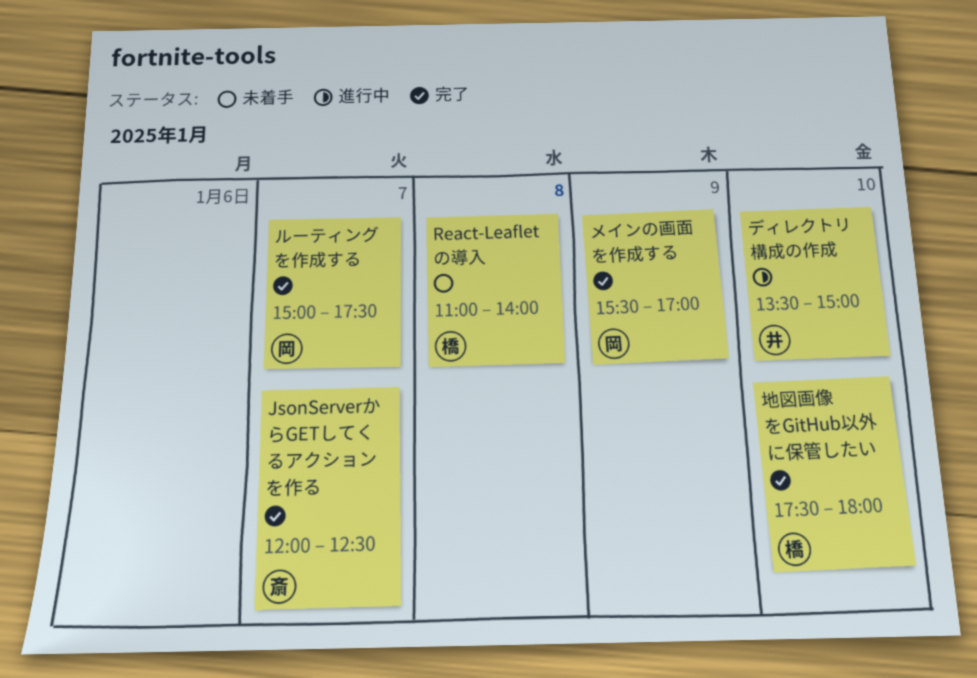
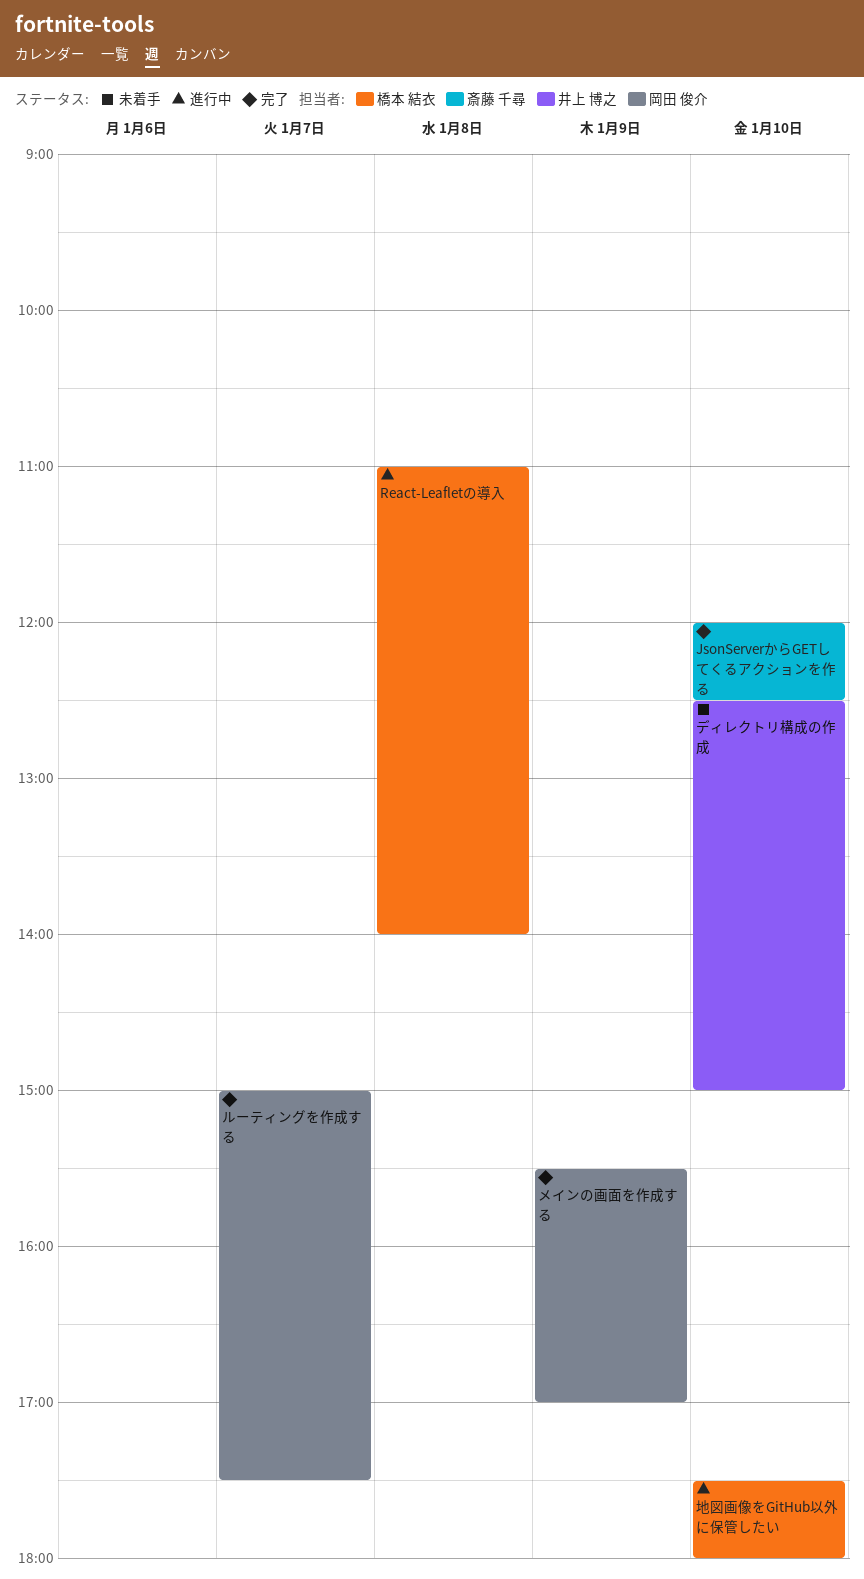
JsonServerからGETしてくるアクションを作る, day: Jan 7 -> Jan 10
React-Leafletの導入, status: 未着手 -> 進行中
ディレクトリ構成の作成, status: 進行中 -> 未着手
ディレクトリ構成の作成, begins: 13:30 -> 12:30
地図画像をGitHub以外に保管したい, status: 完了 -> 進行中

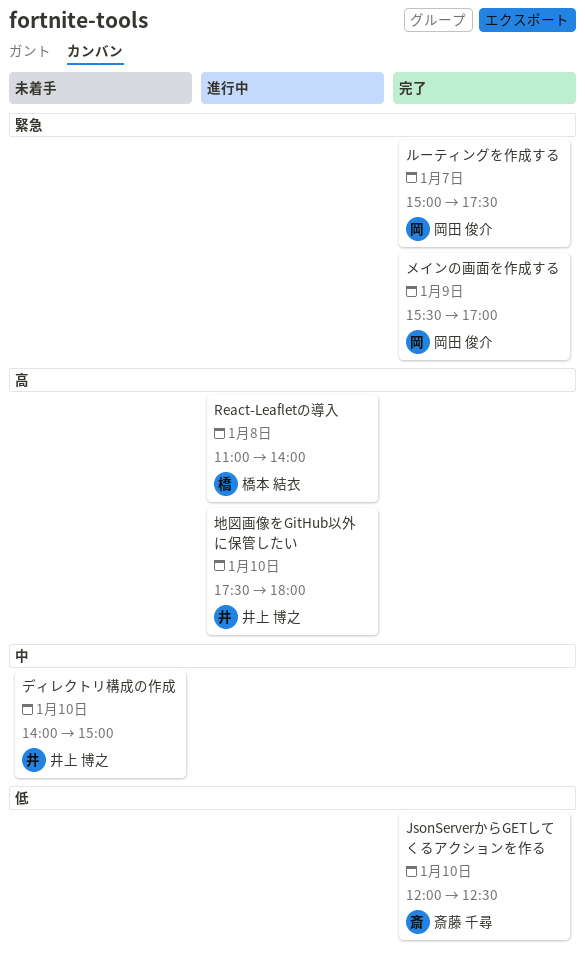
ディレクトリ構成の作成, begins: 12:30 -> 14:00
地図画像をGitHub以外に保管したい, owner: 橋本 結衣 -> 井上 博之

